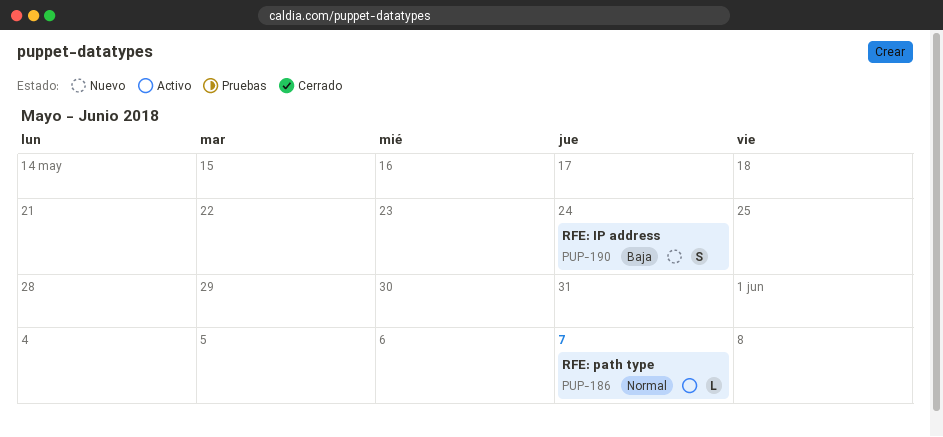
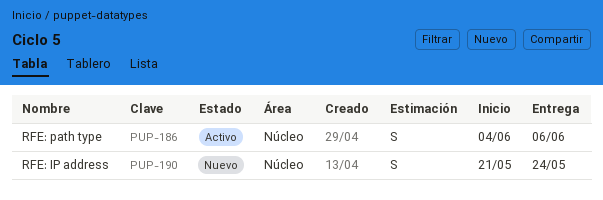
PUP-186, estimate: L -> S
PUP-186, due: Jun 7 -> Jun 6

